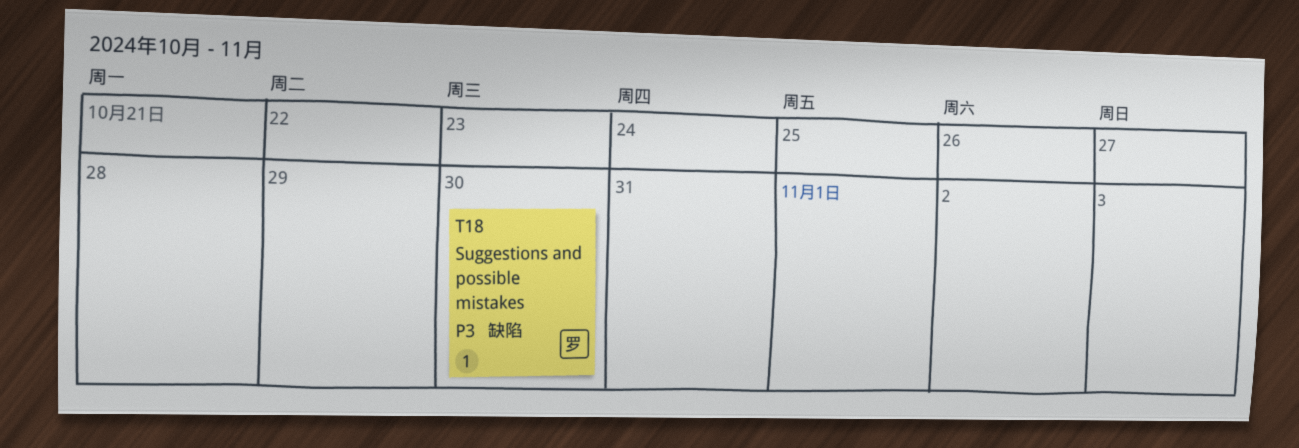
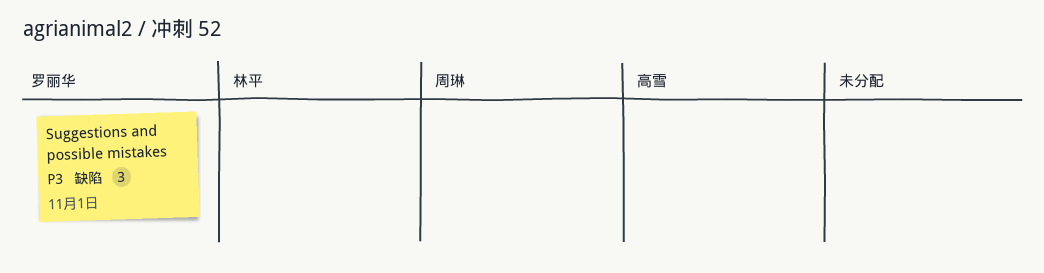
Suggestions and possible mistakes, estimate: 1 -> 3
Suggestions and possible mistakes, due: Oct 30 -> Nov 1

